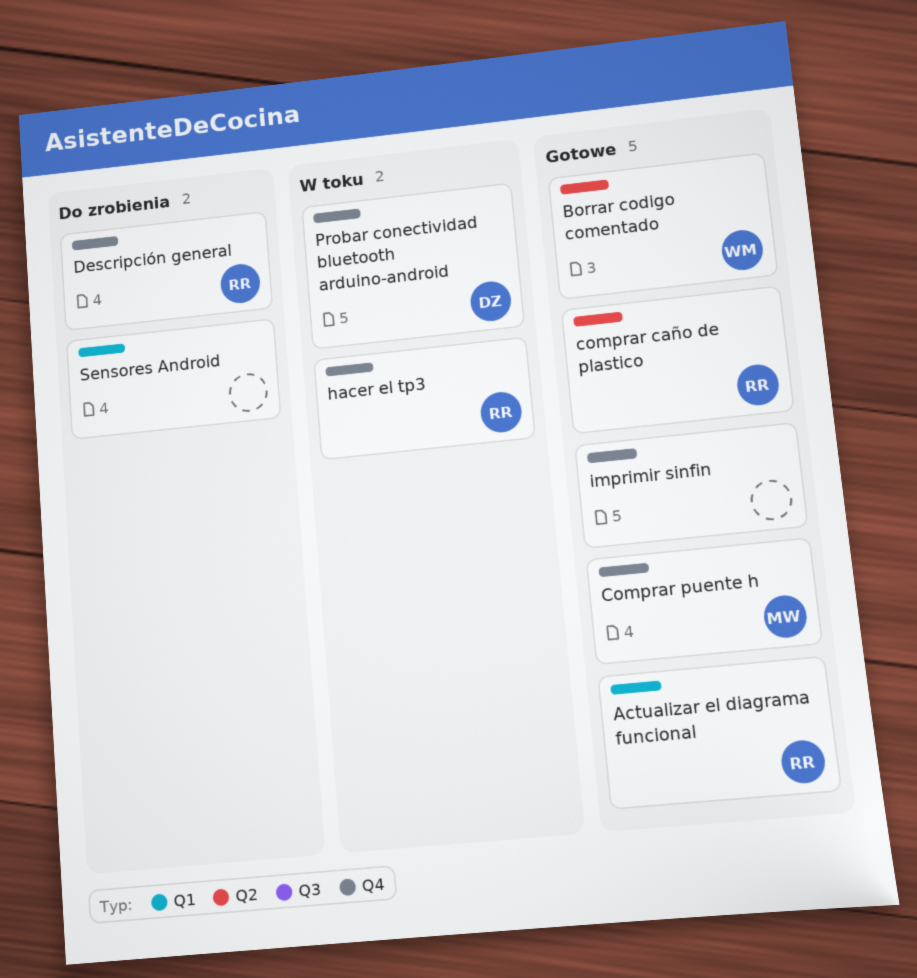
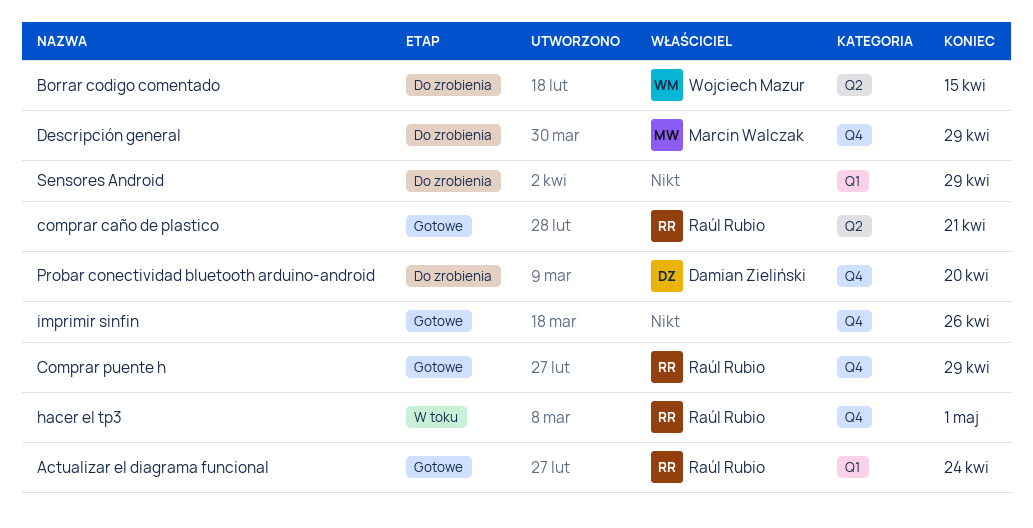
Borrar codigo comentado, status: Gotowe -> Do zrobienia
Comprar puente h, owner: Marcin Walczak -> Raúl Rubio
Descripción general, owner: Raúl Rubio -> Marcin Walczak
Probar conectividad bluetooth arduino-android, status: W toku -> Do zrobienia

